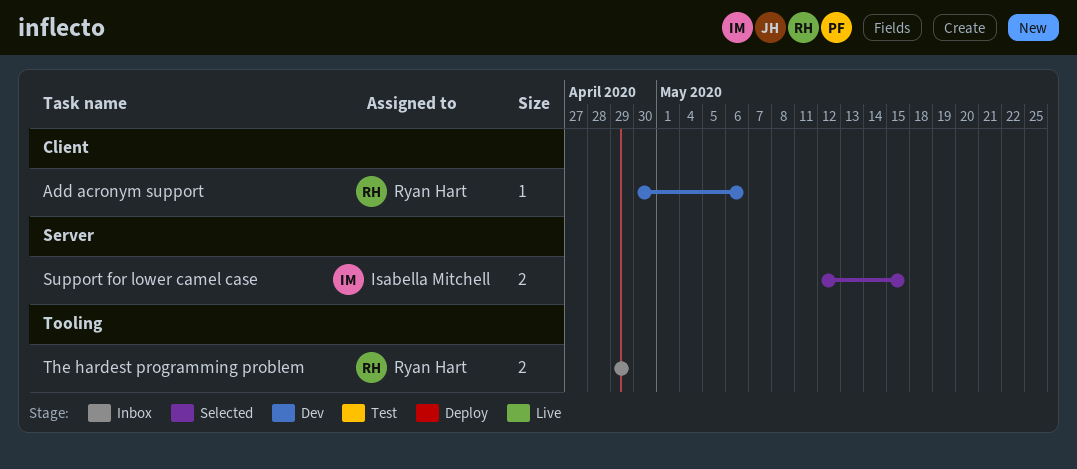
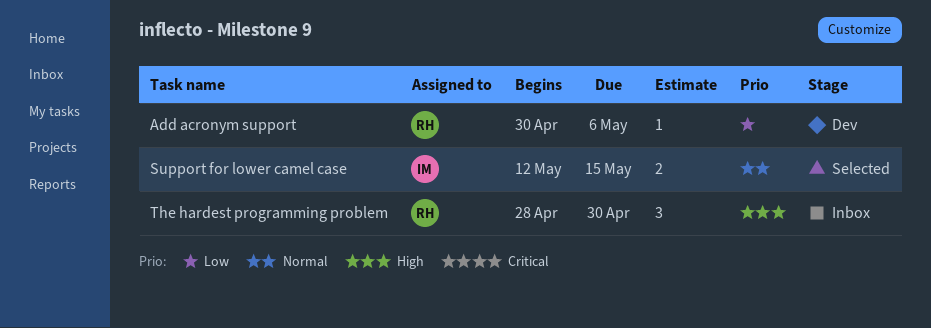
The hardest programming problem, estimate: 2 -> 3
The hardest programming problem, start: Apr 29 -> Apr 28
The hardest programming problem, due: Apr 29 -> Apr 30

